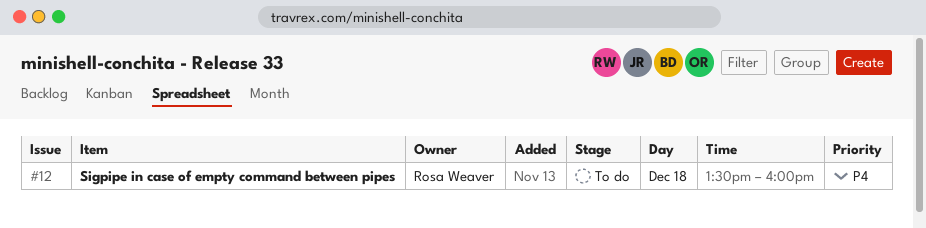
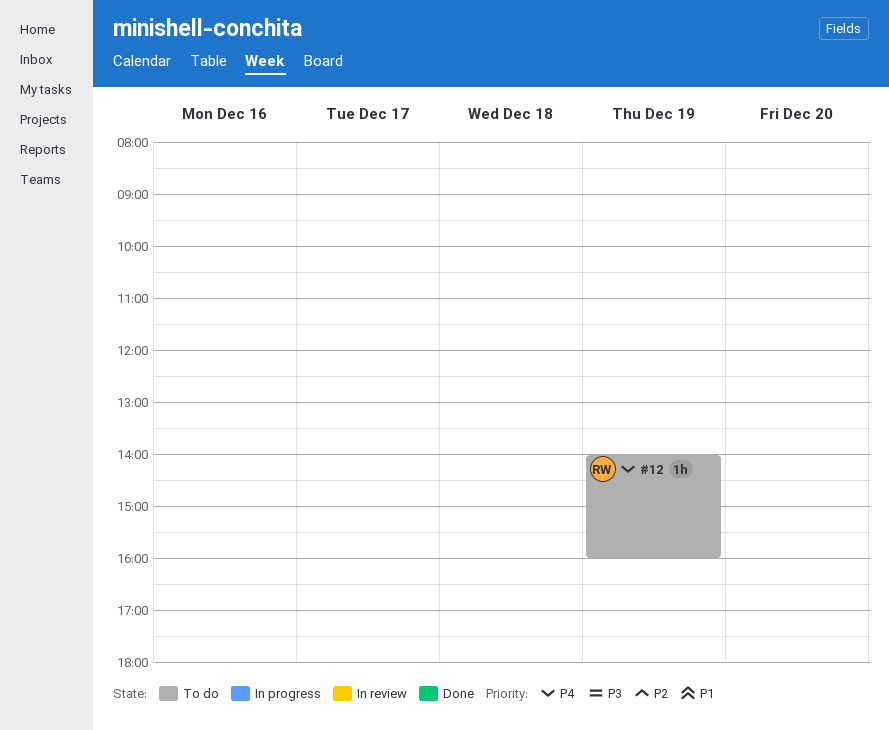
#12, day: Dec 18 -> Dec 19
#12, begins: 13:30 -> 14:00

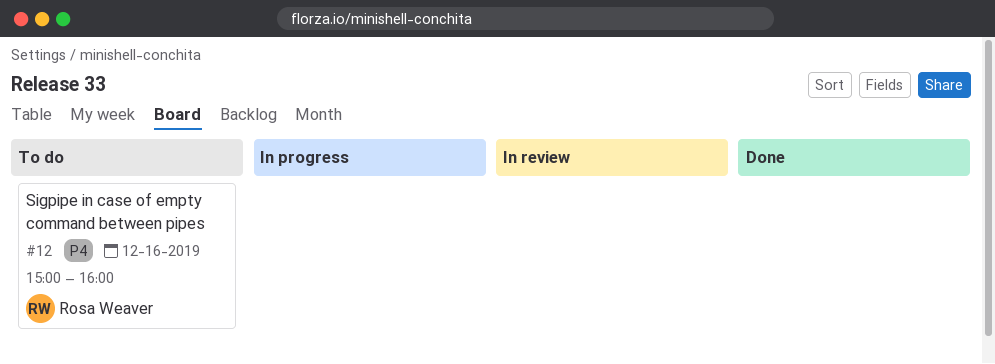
#12, day: Dec 19 -> Dec 16
#12, begins: 14:00 -> 15:00

